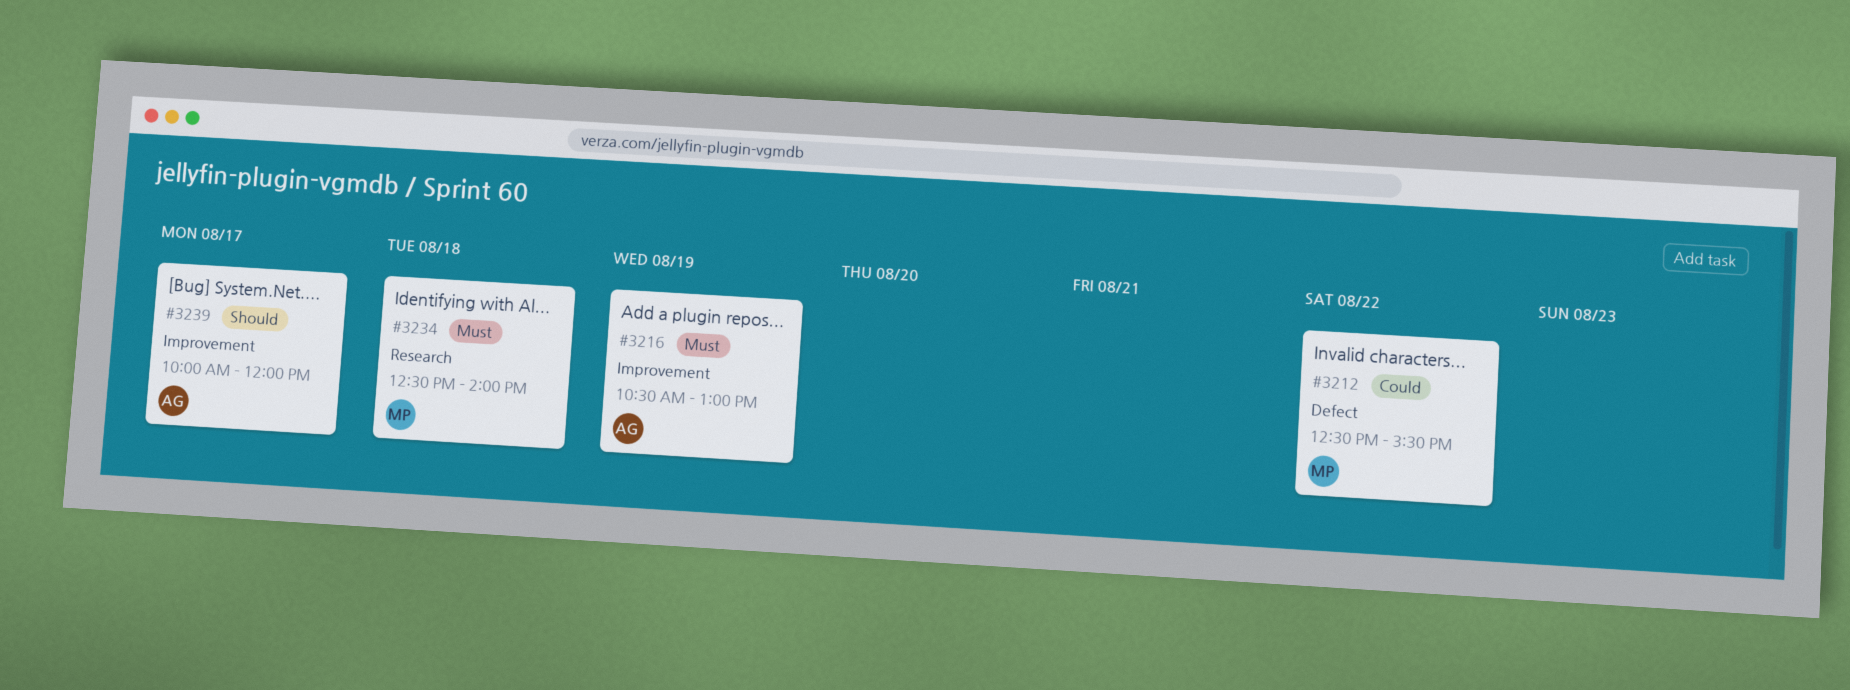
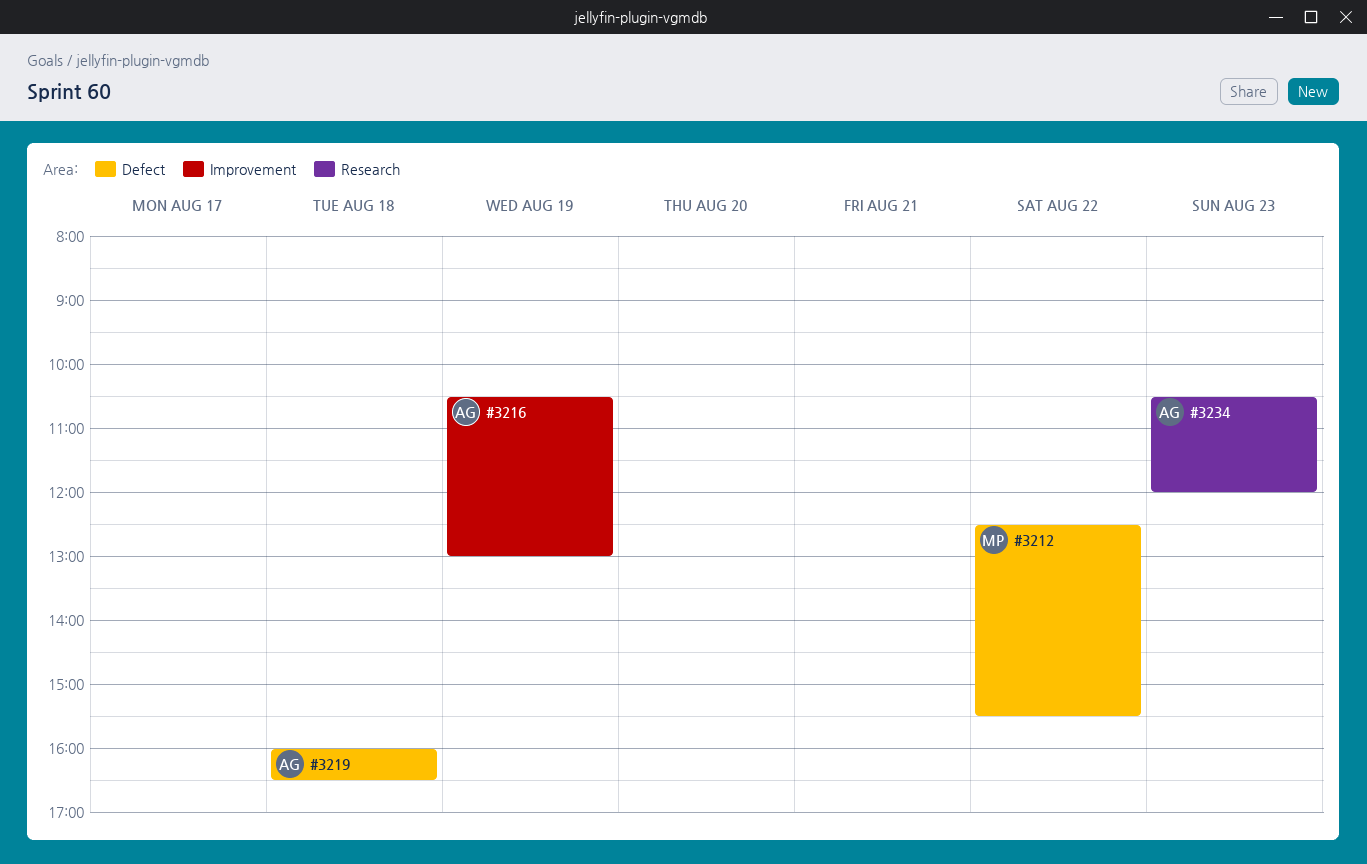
#3219: none -> present
#3234, owner: MP -> AG
#3234, day: Aug 18 -> Aug 23
#3234, begins: 12:30 -> 10:30
#3234, ends: 14:00 -> 12:00
#3239: present -> none

